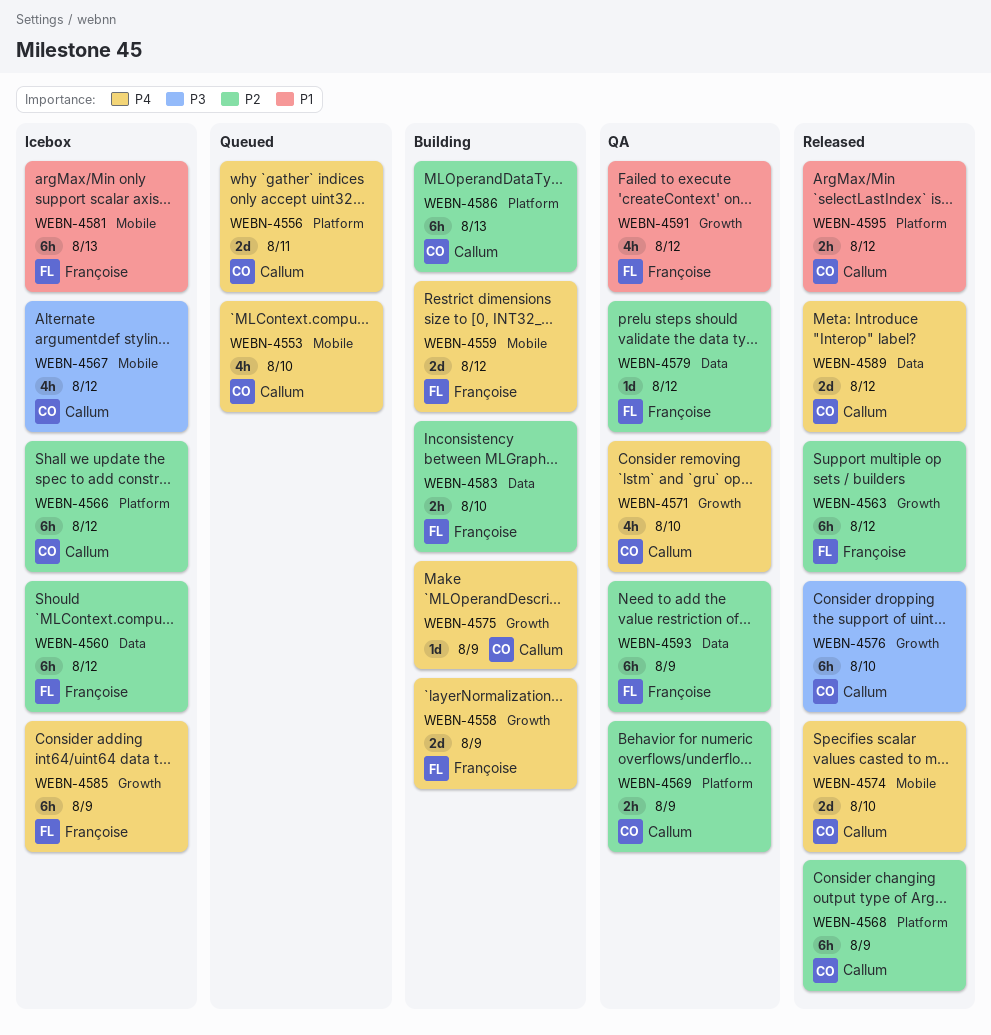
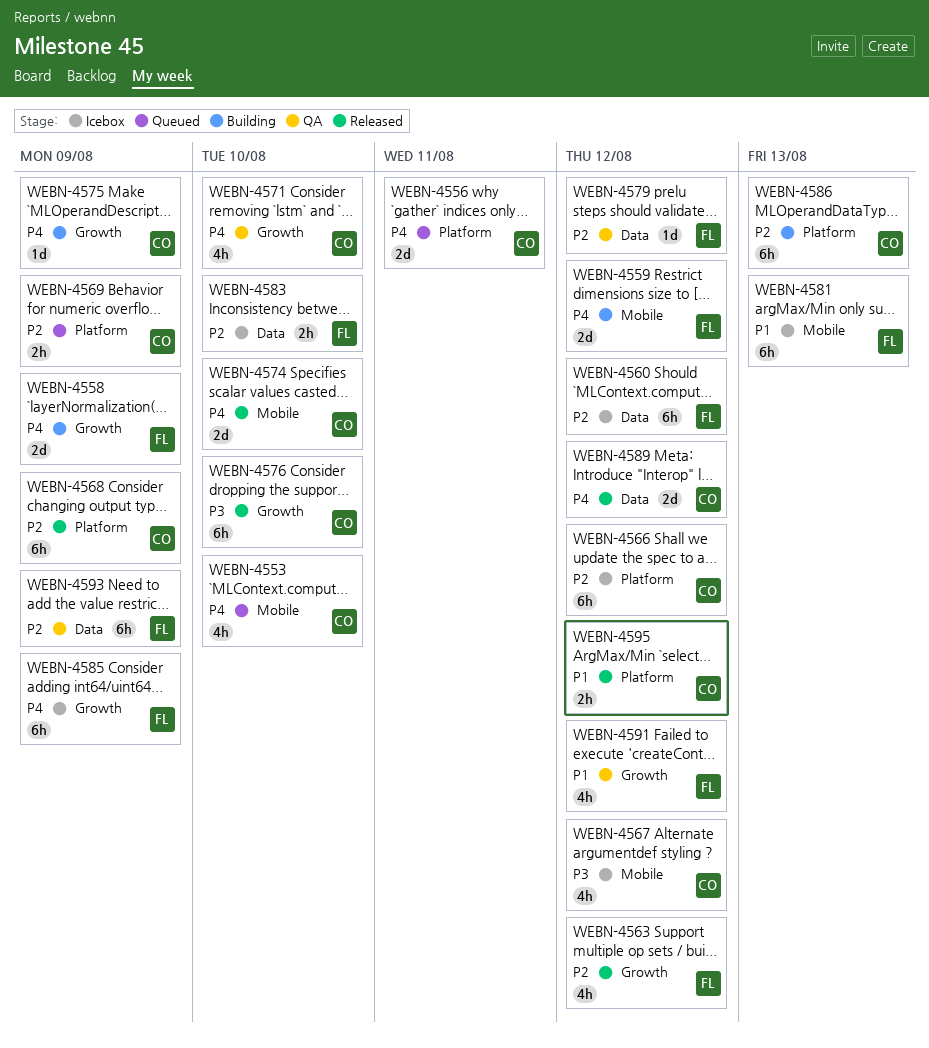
WEBN-4563, estimate: 6h -> 4h
WEBN-4569, status: QA -> Queued
WEBN-4583, status: Building -> Icebox

